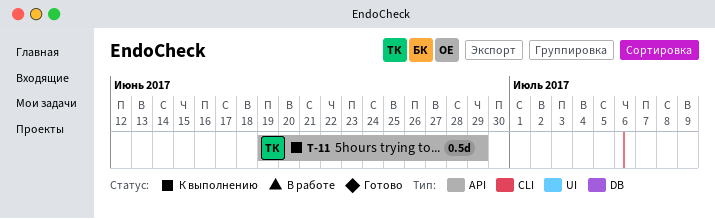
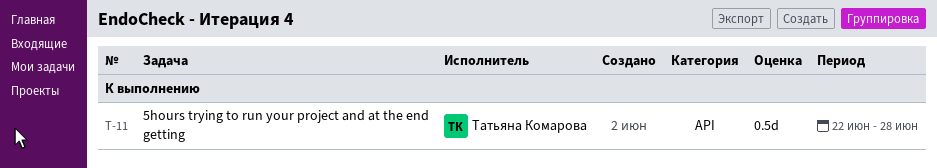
T-11, start: Jun 19 -> Jun 22
T-11, due: Jun 29 -> Jun 28

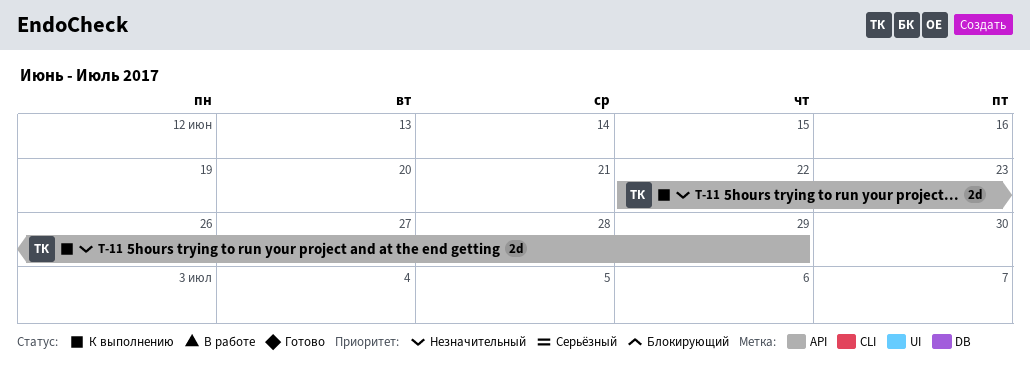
T-11, estimate: 0.5d -> 2d
T-11, due: Jun 28 -> Jun 29

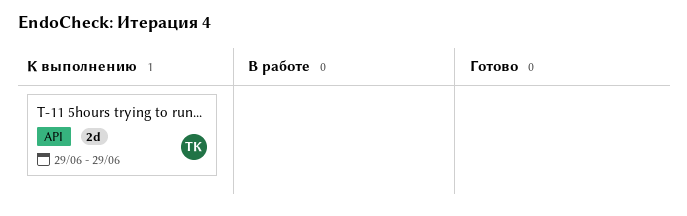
T-11, start: Jun 22 -> Jun 29

